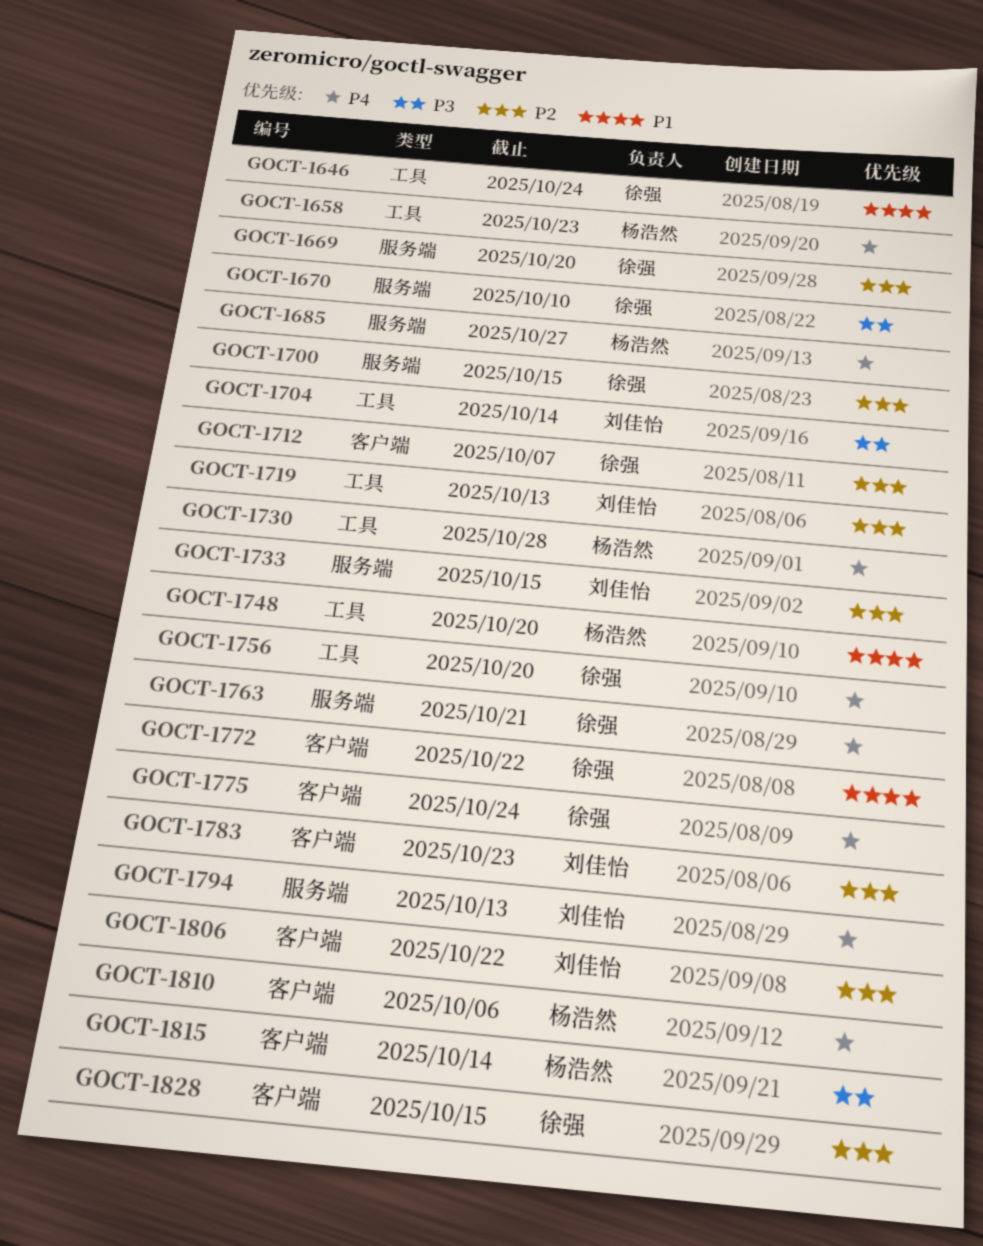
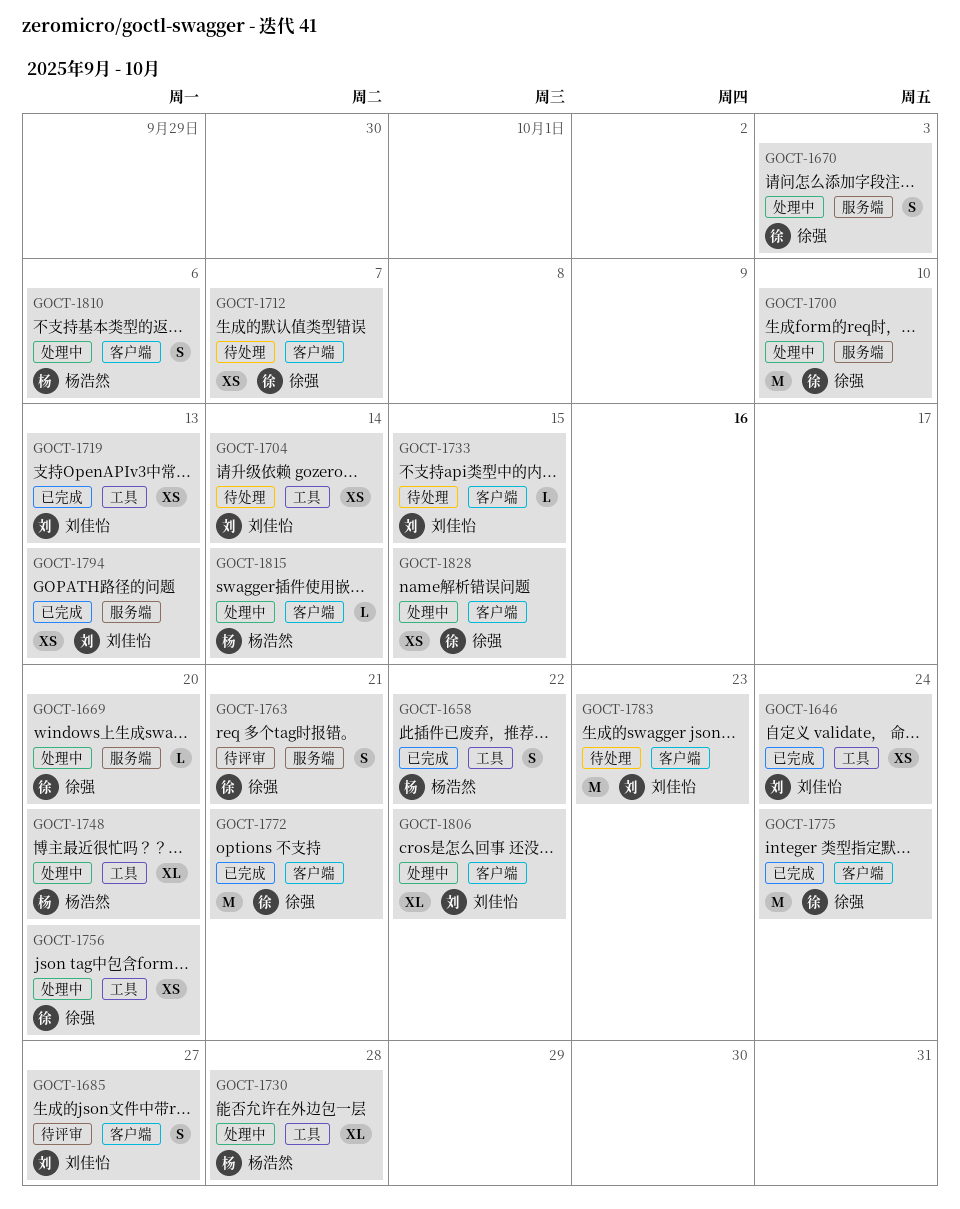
GOCT-1646, owner: 徐强 -> 刘佳怡
GOCT-1658, due: Oct 23 -> Oct 22
GOCT-1670, due: Oct 10 -> Oct 3
GOCT-1685, owner: 杨浩然 -> 刘佳怡
GOCT-1685, label: 服务端 -> 客户端
GOCT-1700, due: Oct 15 -> Oct 10
GOCT-1733, label: 服务端 -> 客户端
GOCT-1772, due: Oct 22 -> Oct 21

